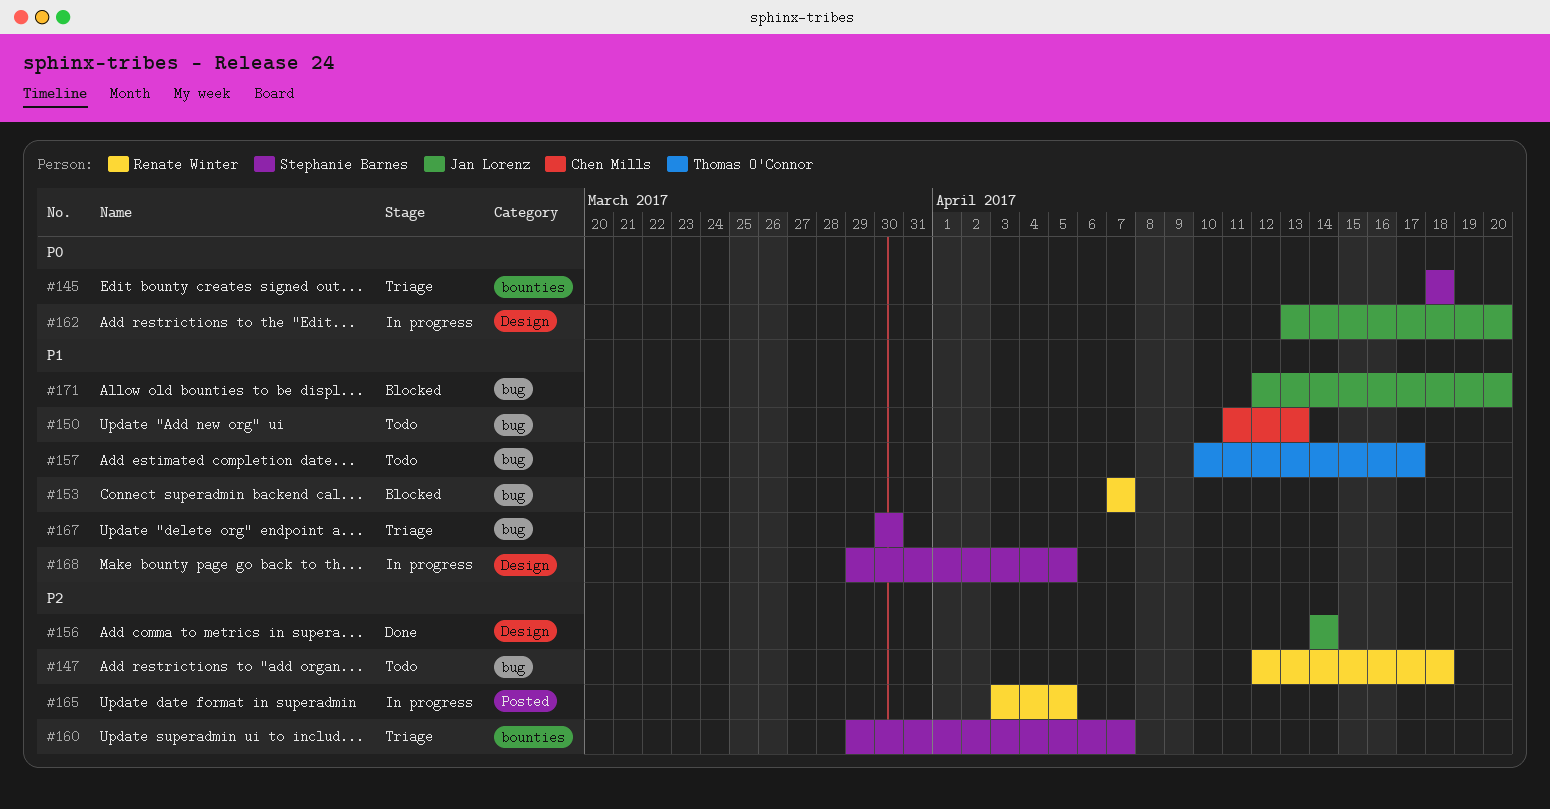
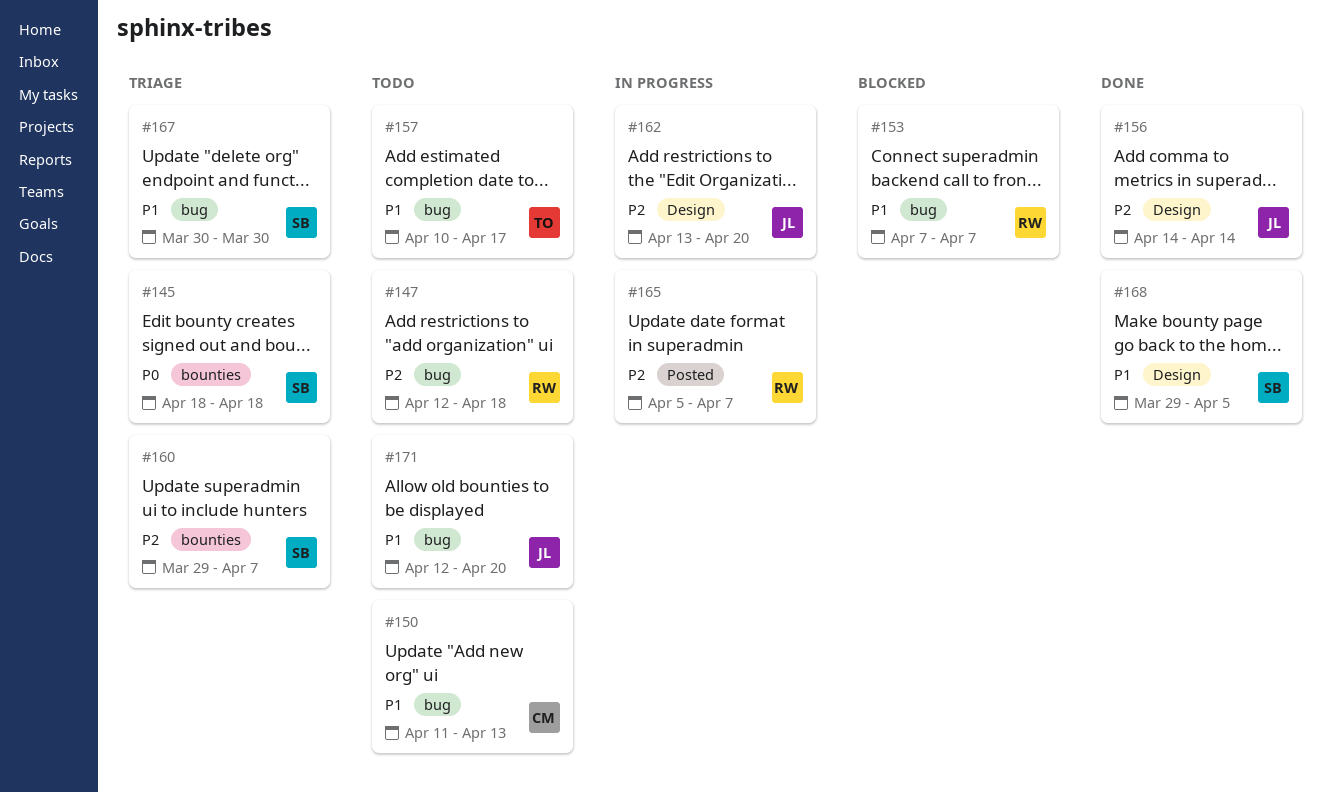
#162, priority: P0 -> P2
#165, start: Apr 3 -> Apr 5
#165, due: Apr 5 -> Apr 7
#168, status: In progress -> Done
#171, status: Blocked -> Todo

